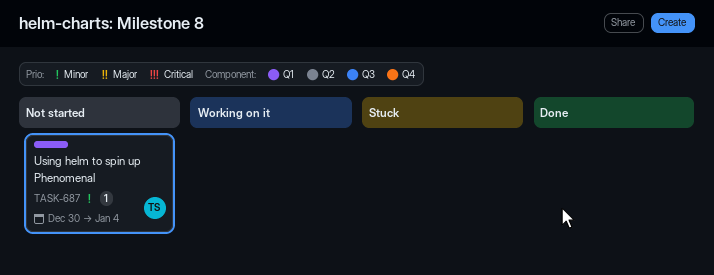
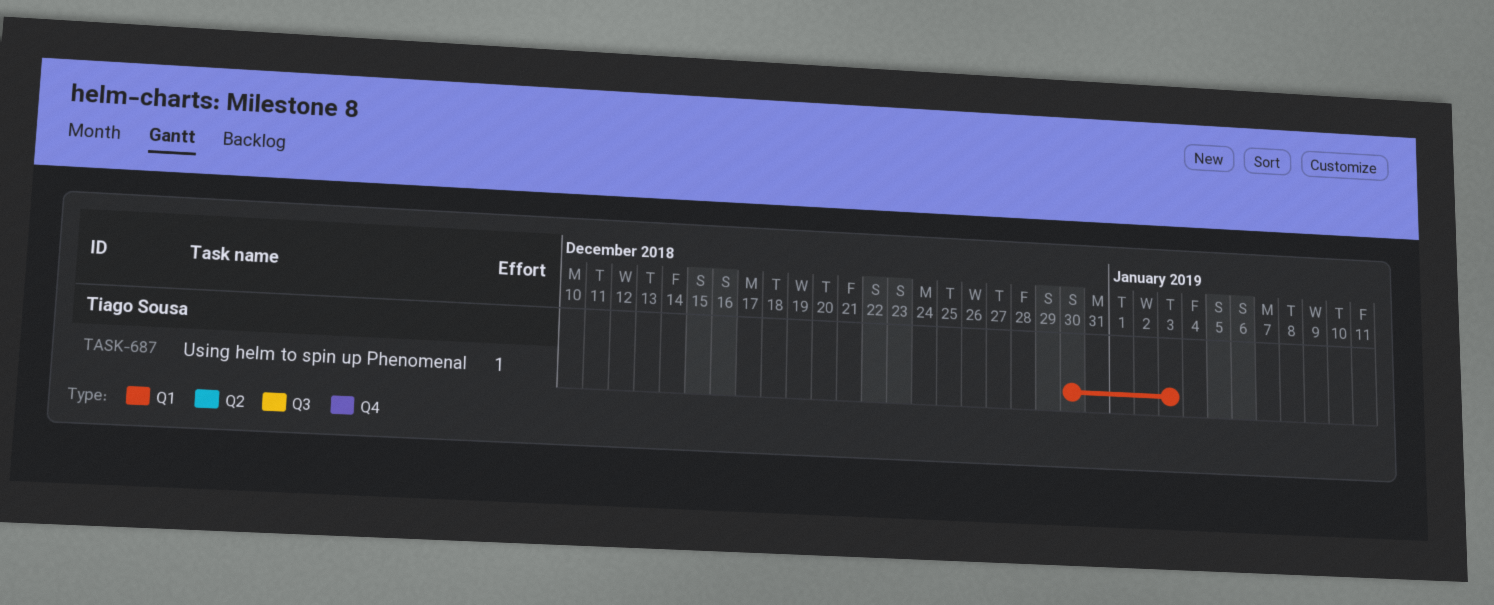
TASK-687, due: Jan 4 -> Jan 3

